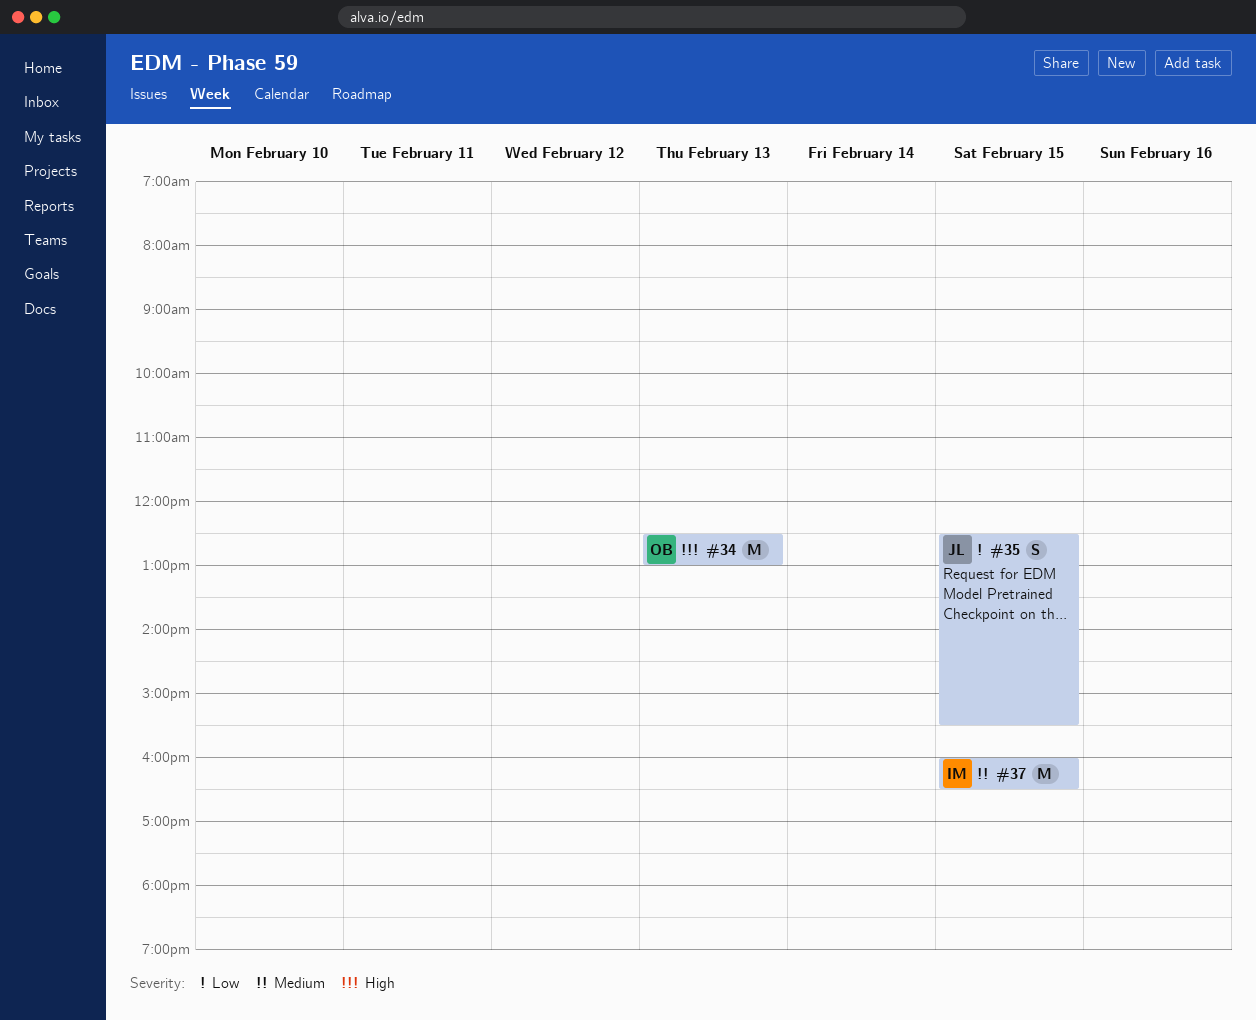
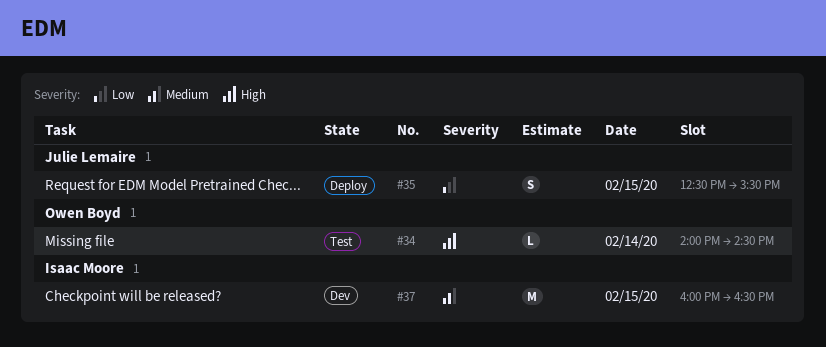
#34, estimate: M -> L
#34, day: Feb 13 -> Feb 14
#34, begins: 12:30 -> 14:00
#34, ends: 13:00 -> 14:30

